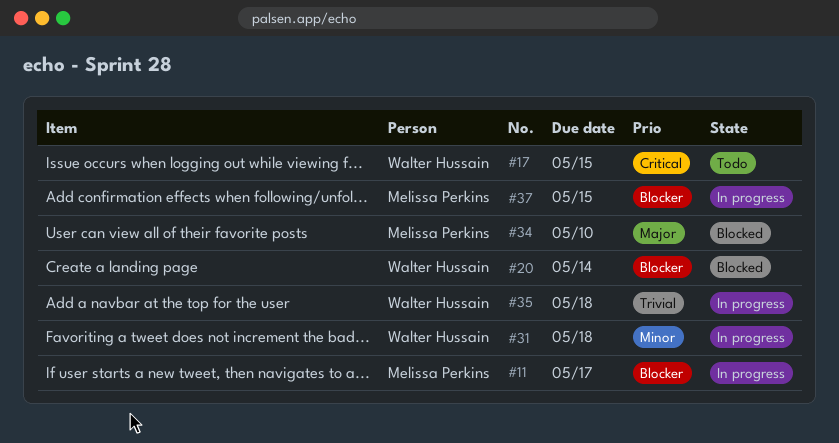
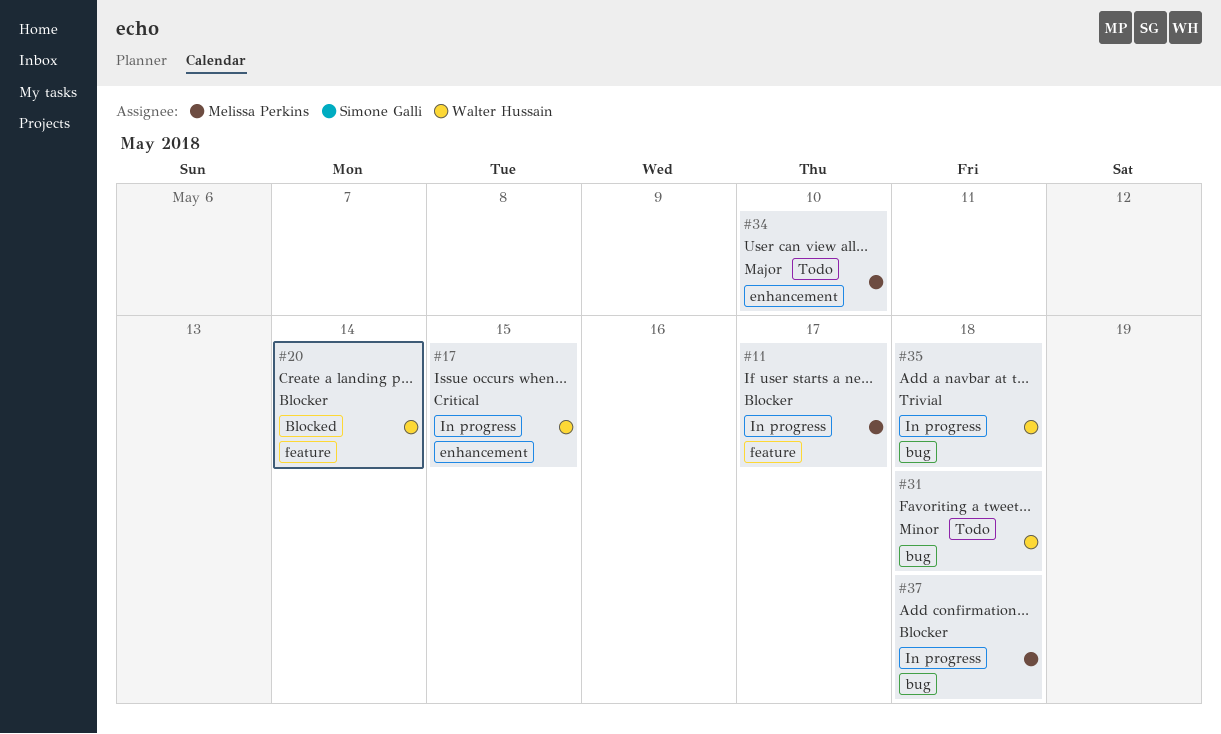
#17, status: Todo -> In progress
#31, status: In progress -> Todo
#34, status: Blocked -> Todo
#37, due: May 15 -> May 18

